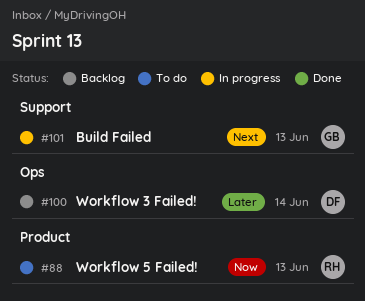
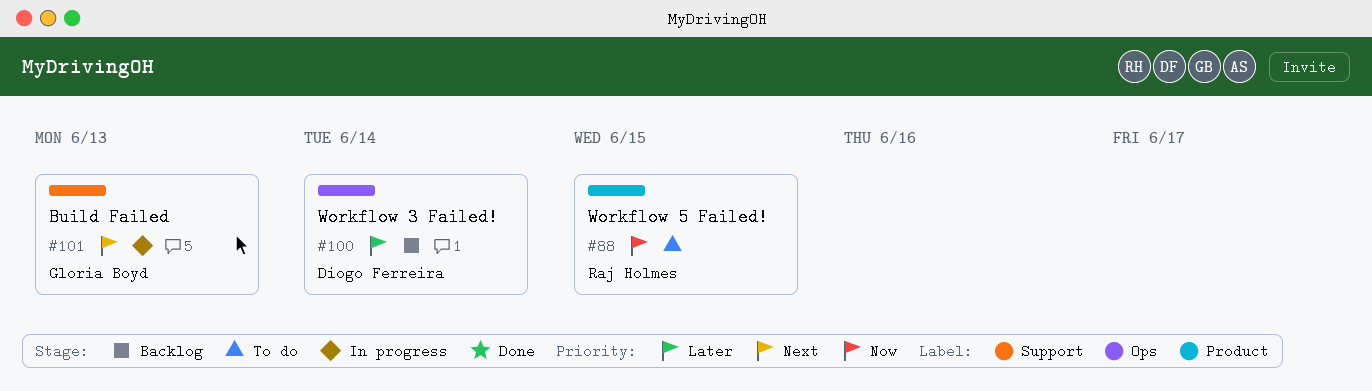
#88, due: Jun 13 -> Jun 15

